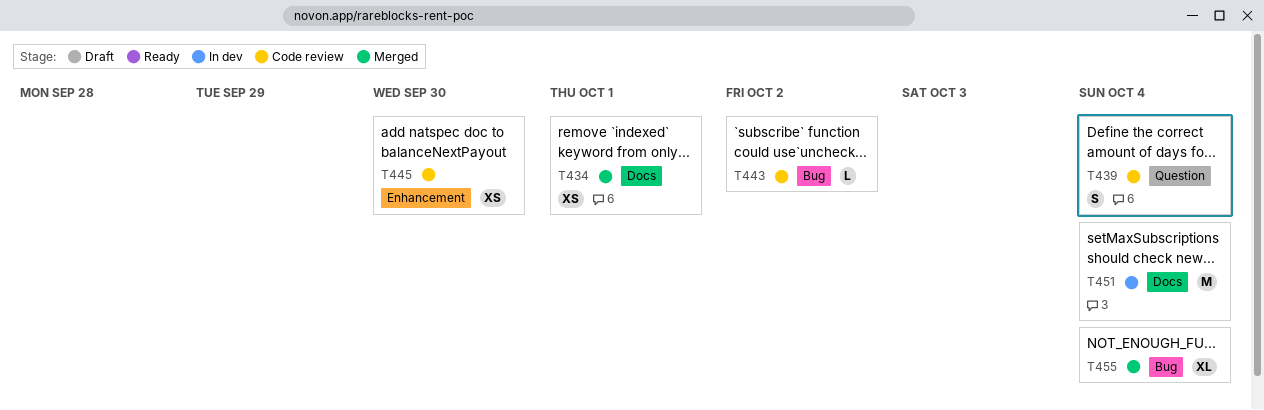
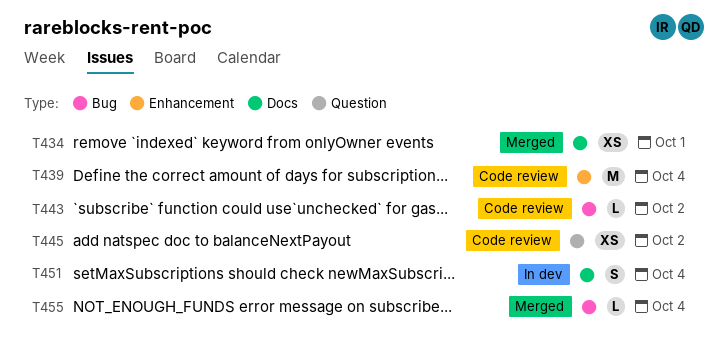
T439, label: Question -> Enhancement
T439, estimate: S -> M
T445, label: Enhancement -> Question
T445, due: Sep 30 -> Oct 2
T451, estimate: M -> S
T455, estimate: XL -> L

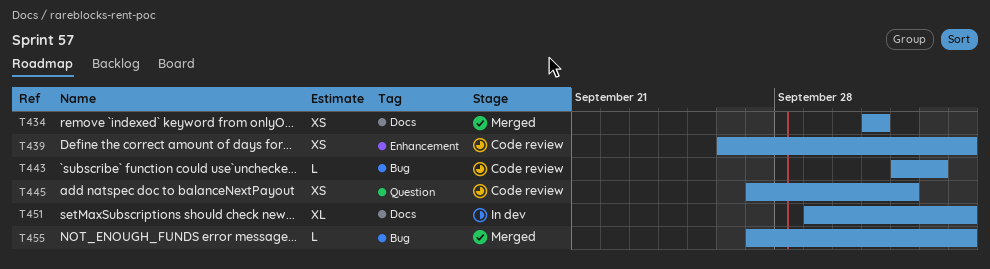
T439, estimate: M -> XS
T443, due: Oct 2 -> Oct 3
T451, estimate: S -> XL

